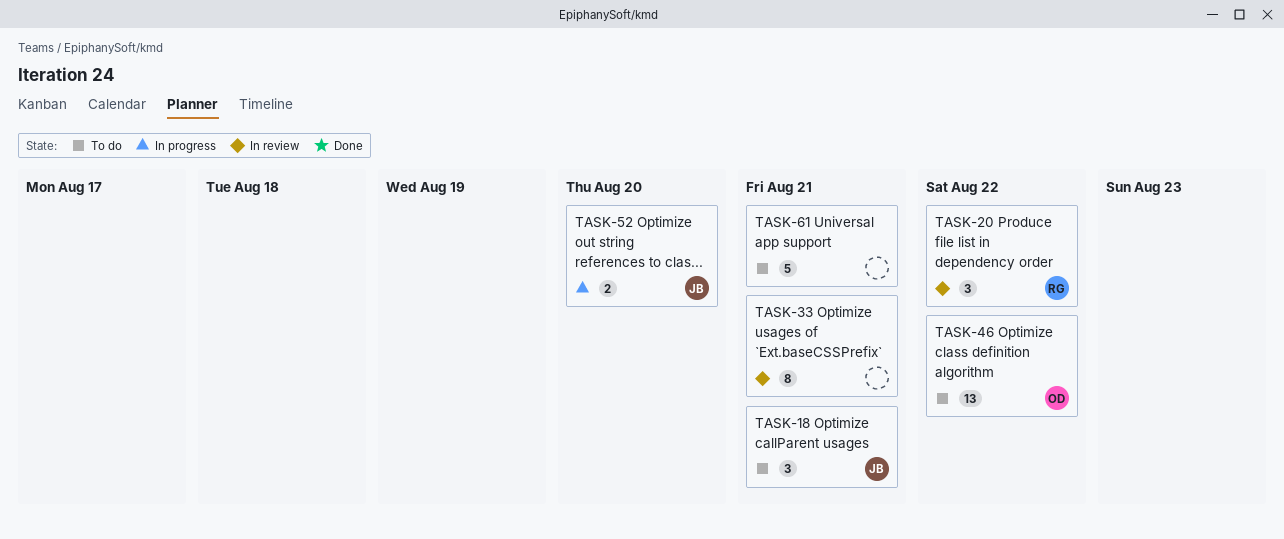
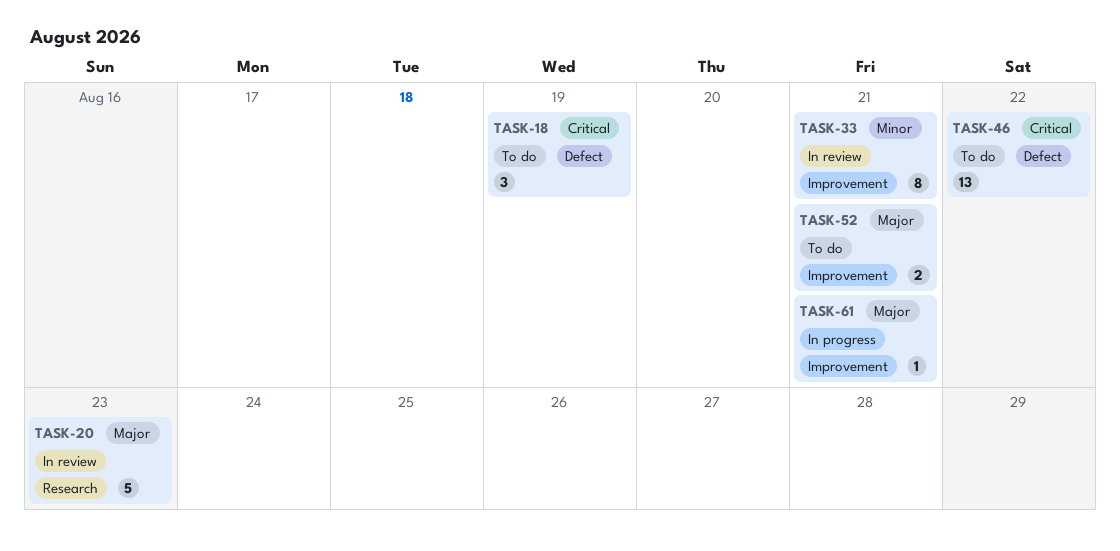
TASK-18, due: Aug 21 -> Aug 19
TASK-20, estimate: 3 -> 5
TASK-20, due: Aug 22 -> Aug 23
TASK-52, status: In progress -> To do
TASK-52, due: Aug 20 -> Aug 21
TASK-61, status: To do -> In progress
TASK-61, estimate: 5 -> 1

